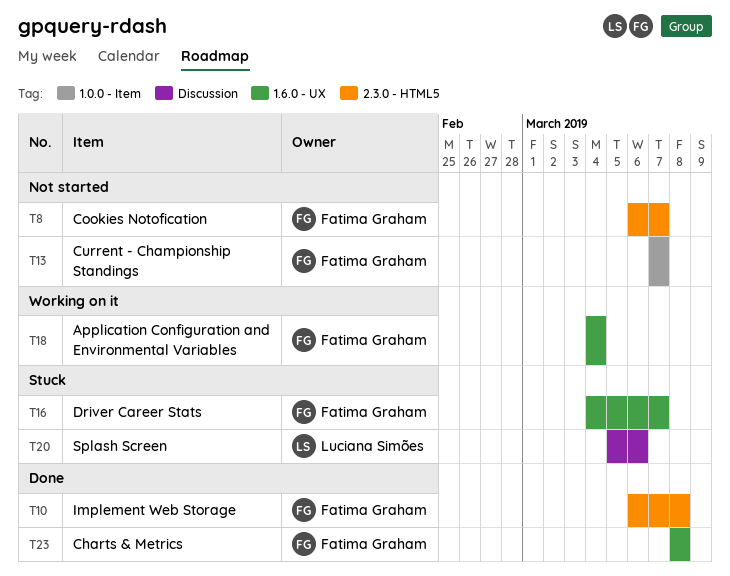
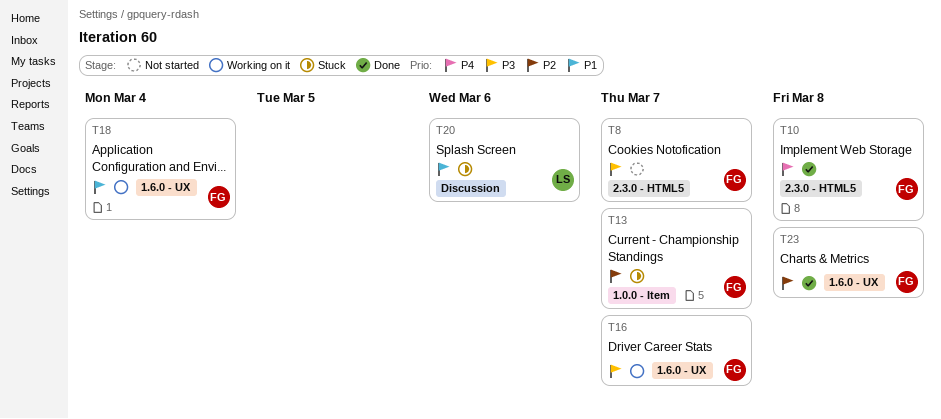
T13, status: Not started -> Stuck
T16, status: Stuck -> Working on it

